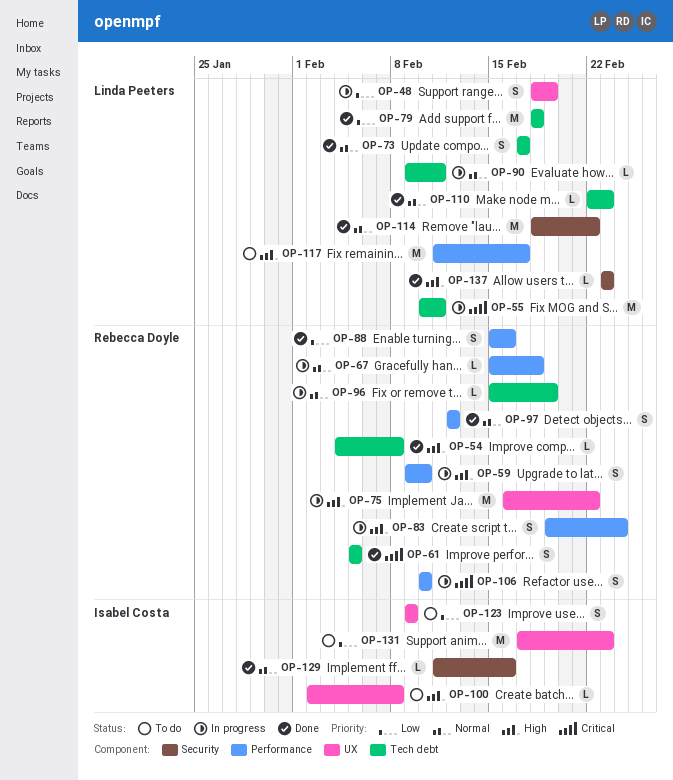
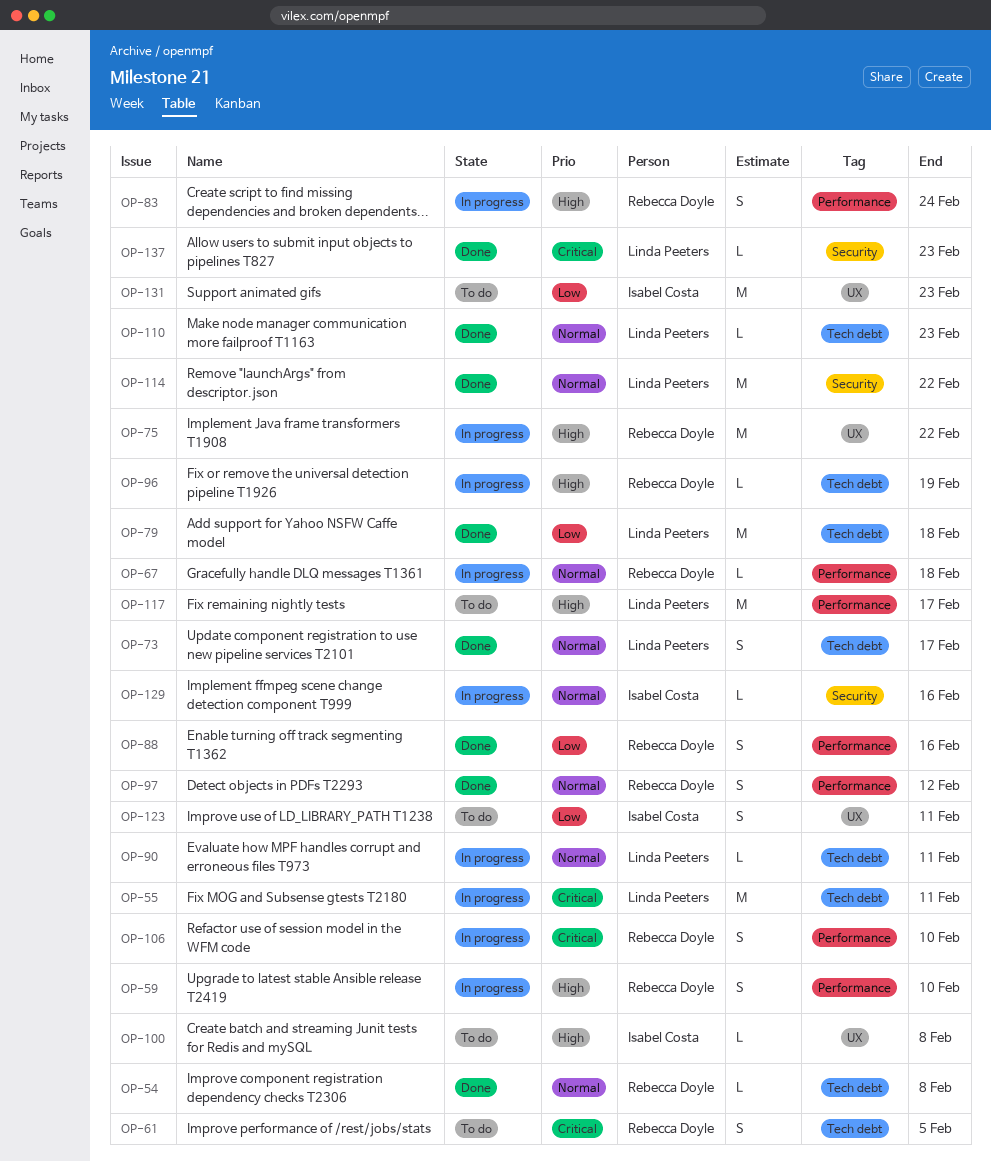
OP-48: present -> none
OP-54, priority: High -> Normal
OP-61, status: Done -> To do
OP-96, priority: Normal -> High
OP-123, due: Feb 9 -> Feb 11
OP-129, status: Done -> In progress
OP-137, priority: High -> Critical

